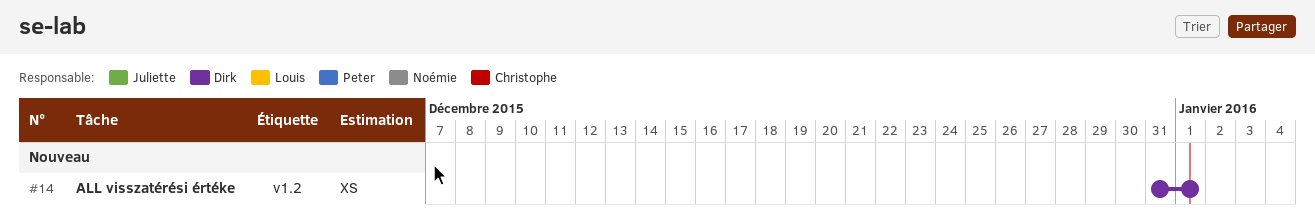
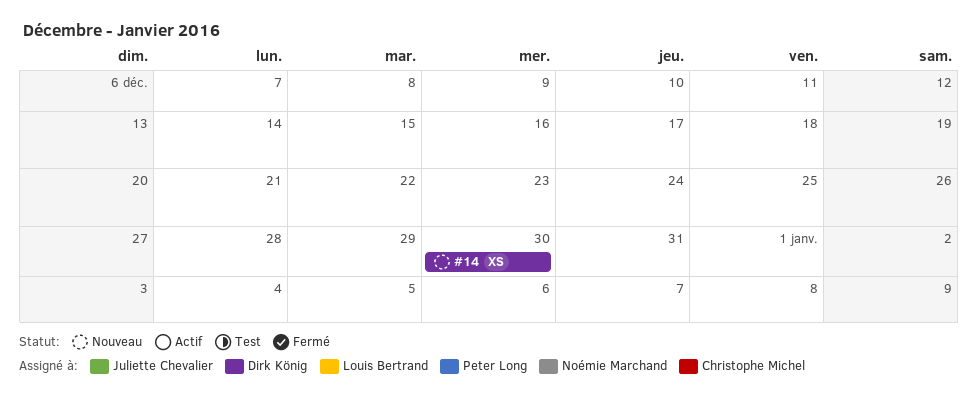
#14, start: Dec 31 -> Dec 30
#14, due: Jan 1 -> Dec 30

